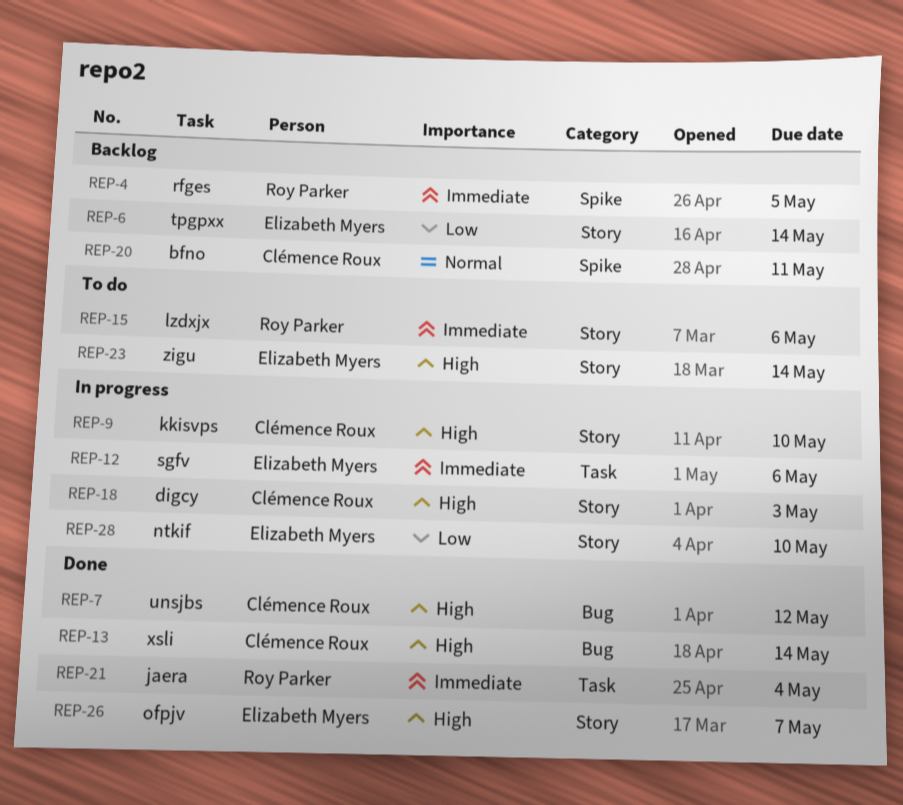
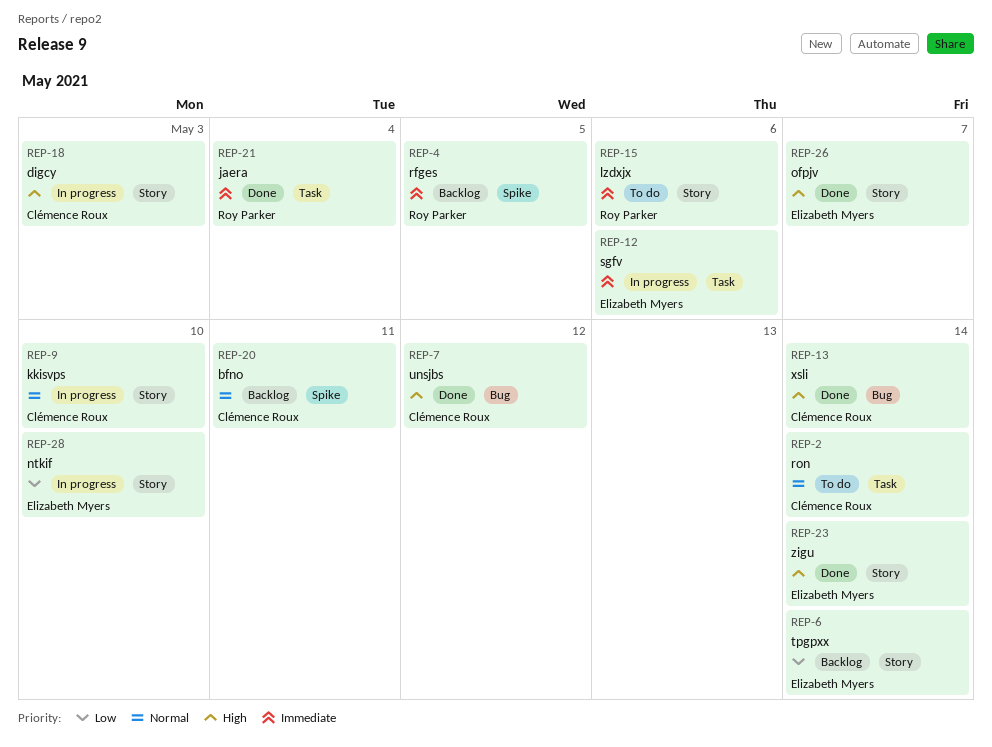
REP-2: none -> present
REP-9, priority: High -> Normal
REP-23, status: To do -> Done

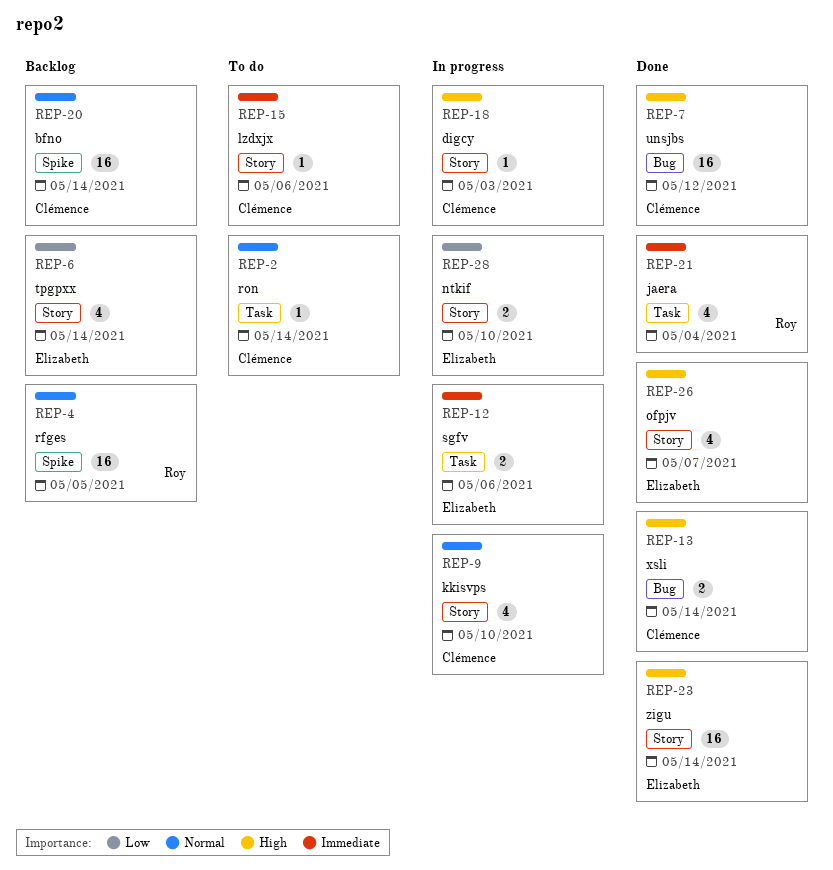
REP-4, priority: Immediate -> Normal
REP-15, owner: Roy Parker -> Clémence Roux
REP-20, due: May 11 -> May 14

